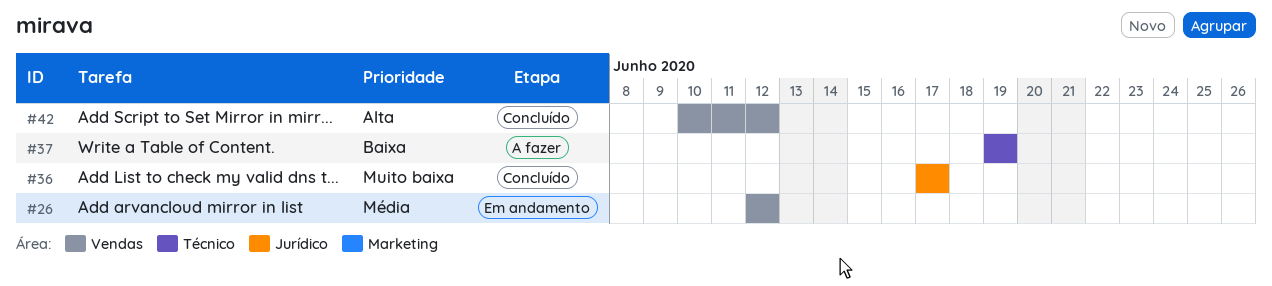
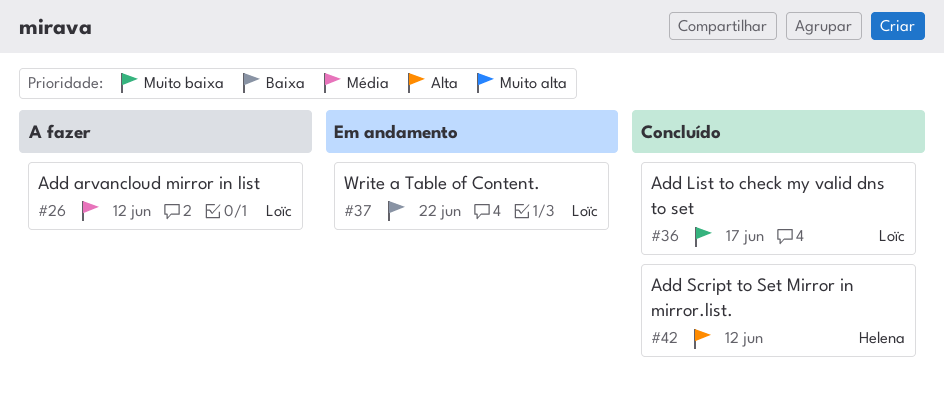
#26, status: Em andamento -> A fazer
#37, status: A fazer -> Em andamento
#37, due: Jun 19 -> Jun 22

